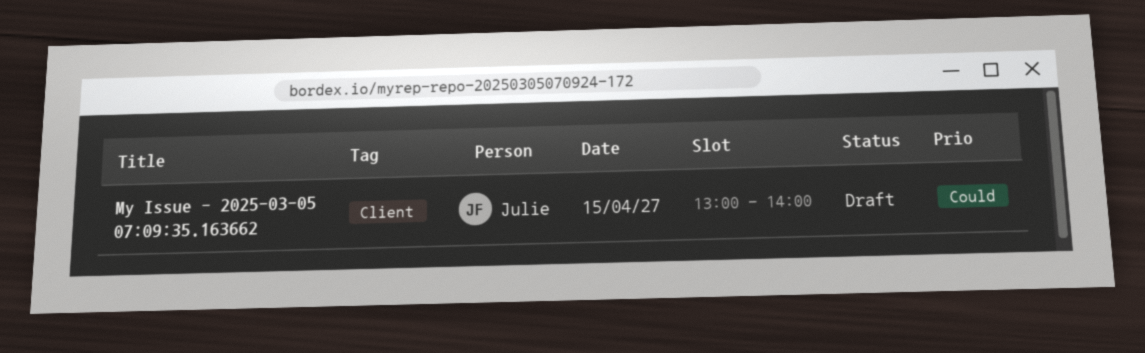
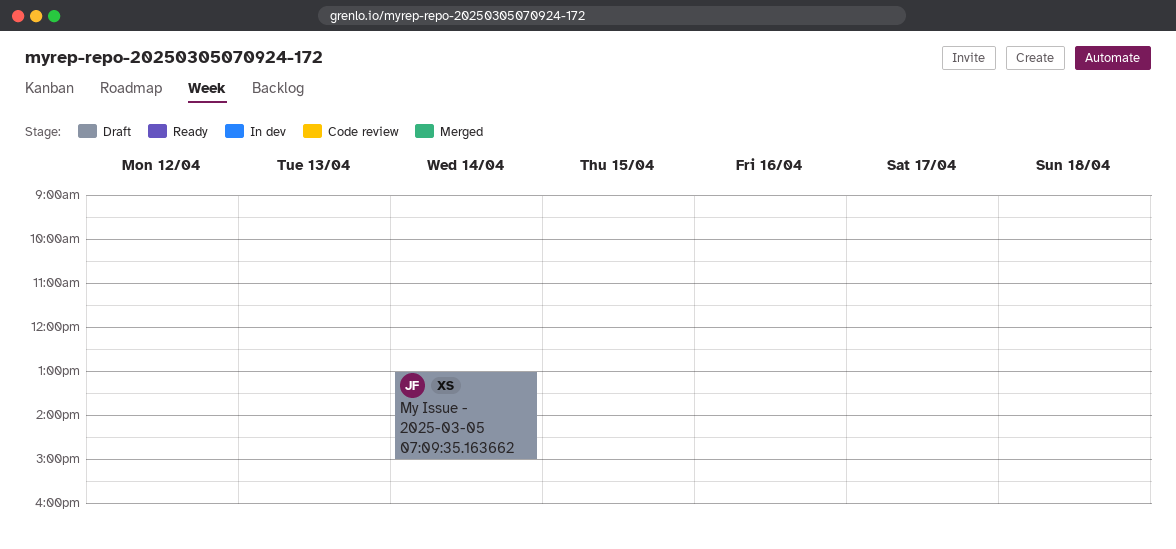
My Issue - 2025-03-05 07:09:35.163662, day: Apr 15 -> Apr 14
My Issue - 2025-03-05 07:09:35.163662, ends: 14:00 -> 15:00

